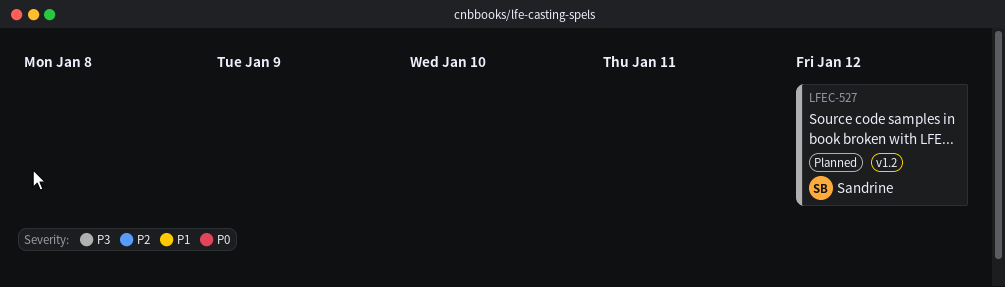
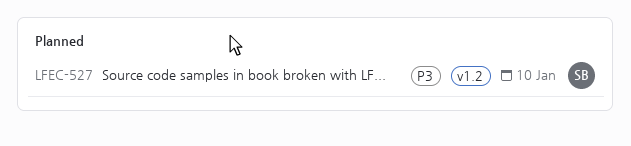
LFEC-527, due: Jan 12 -> Jan 10

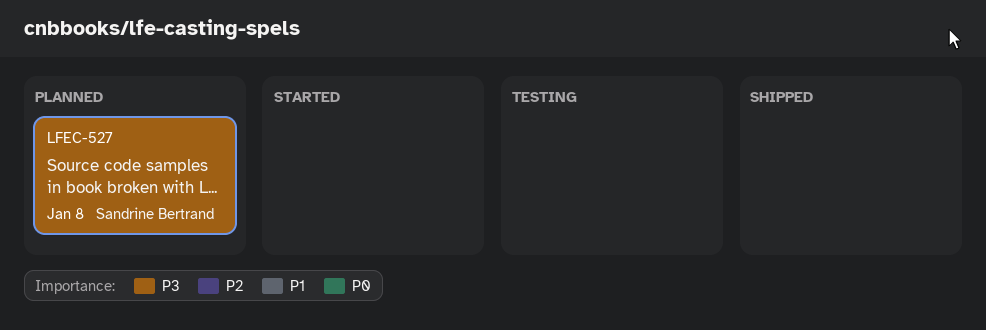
LFEC-527, due: Jan 10 -> Jan 8

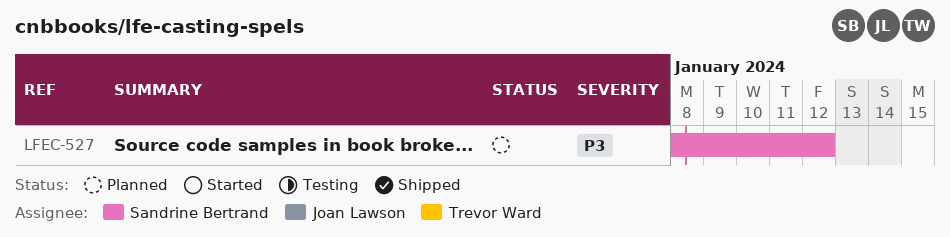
LFEC-527, due: Jan 8 -> Jan 12

